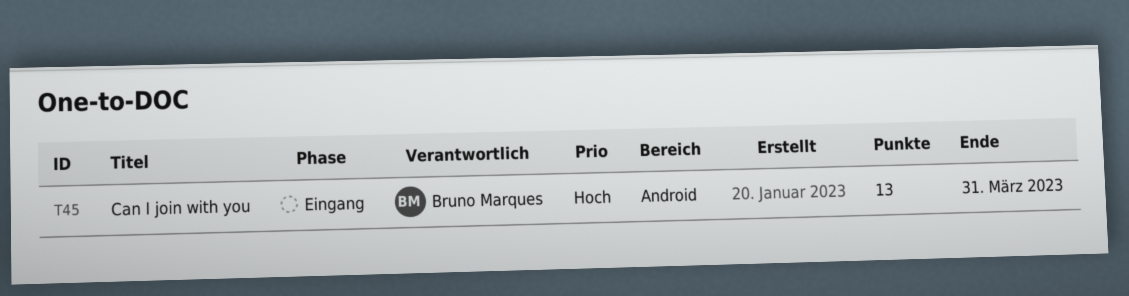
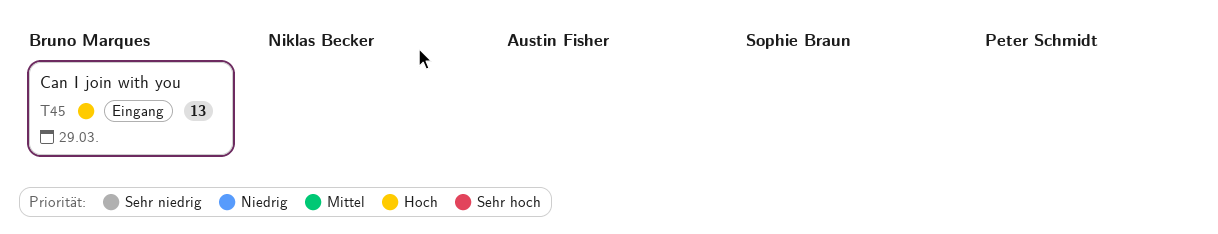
T45, due: Mar 31 -> Mar 29

